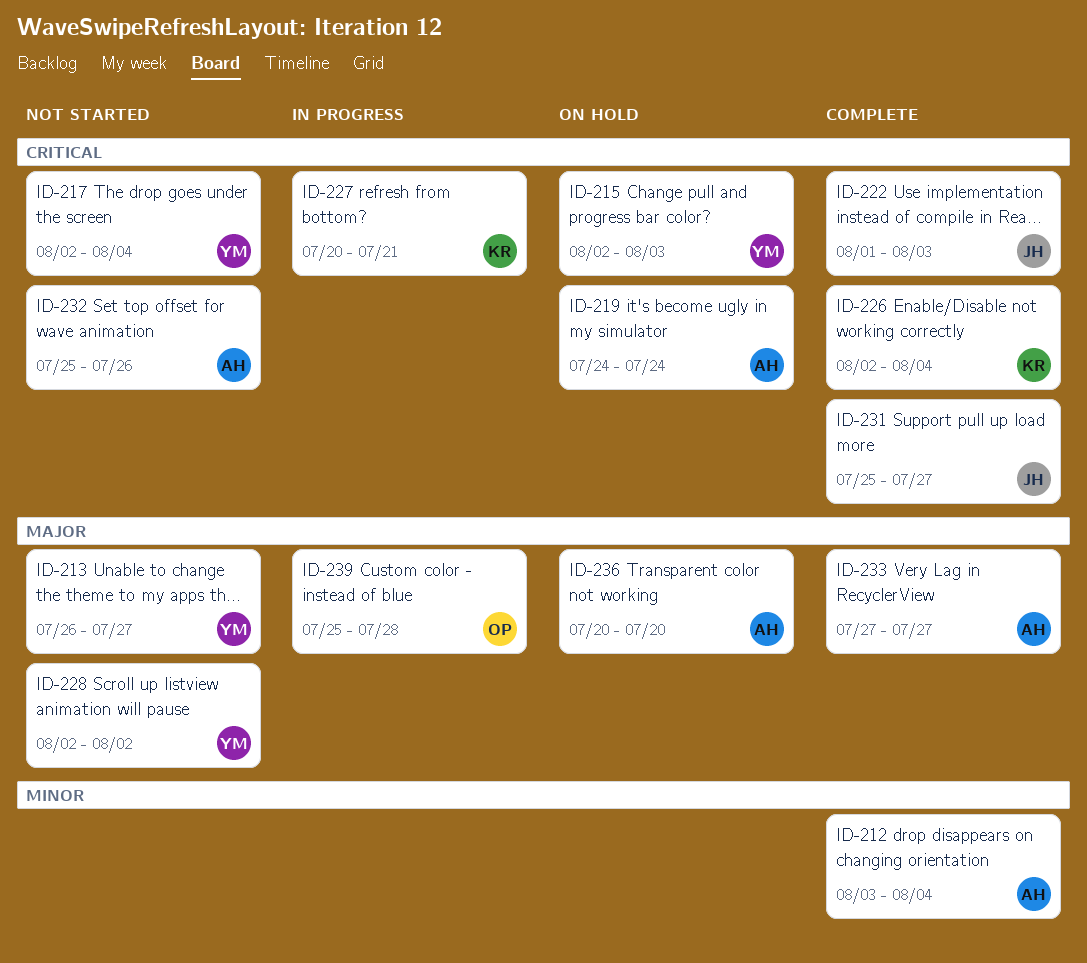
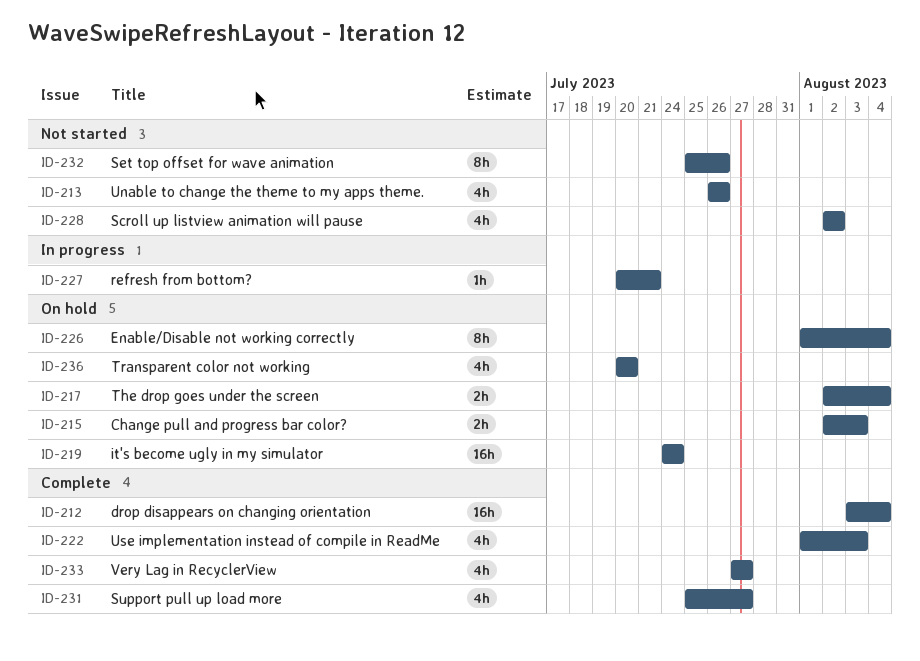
ID-213, due: Jul 27 -> Jul 26
ID-217, status: Not started -> On hold
ID-226, status: Complete -> On hold
ID-226, start: Aug 2 -> Aug 1
ID-239: present -> none

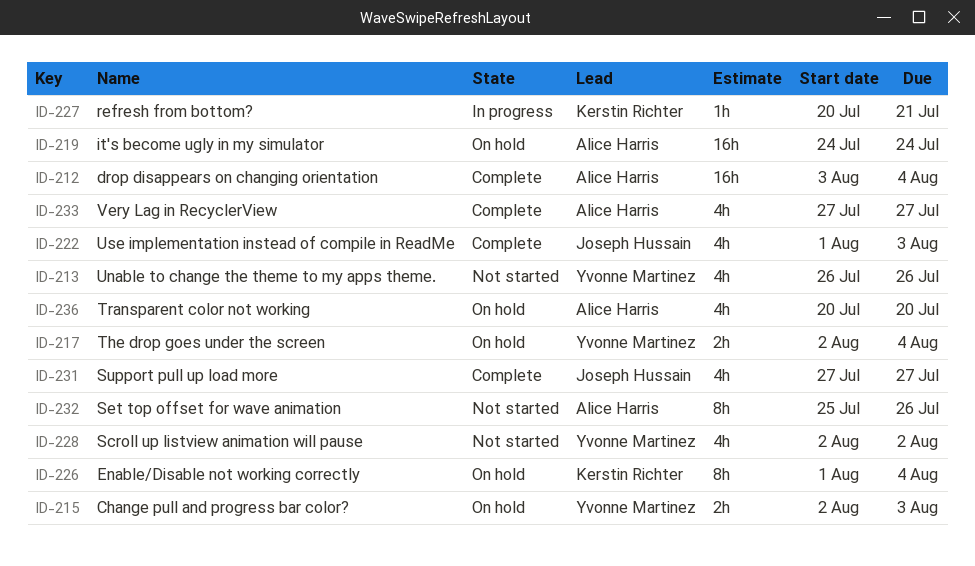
ID-231, start: Jul 25 -> Jul 27

